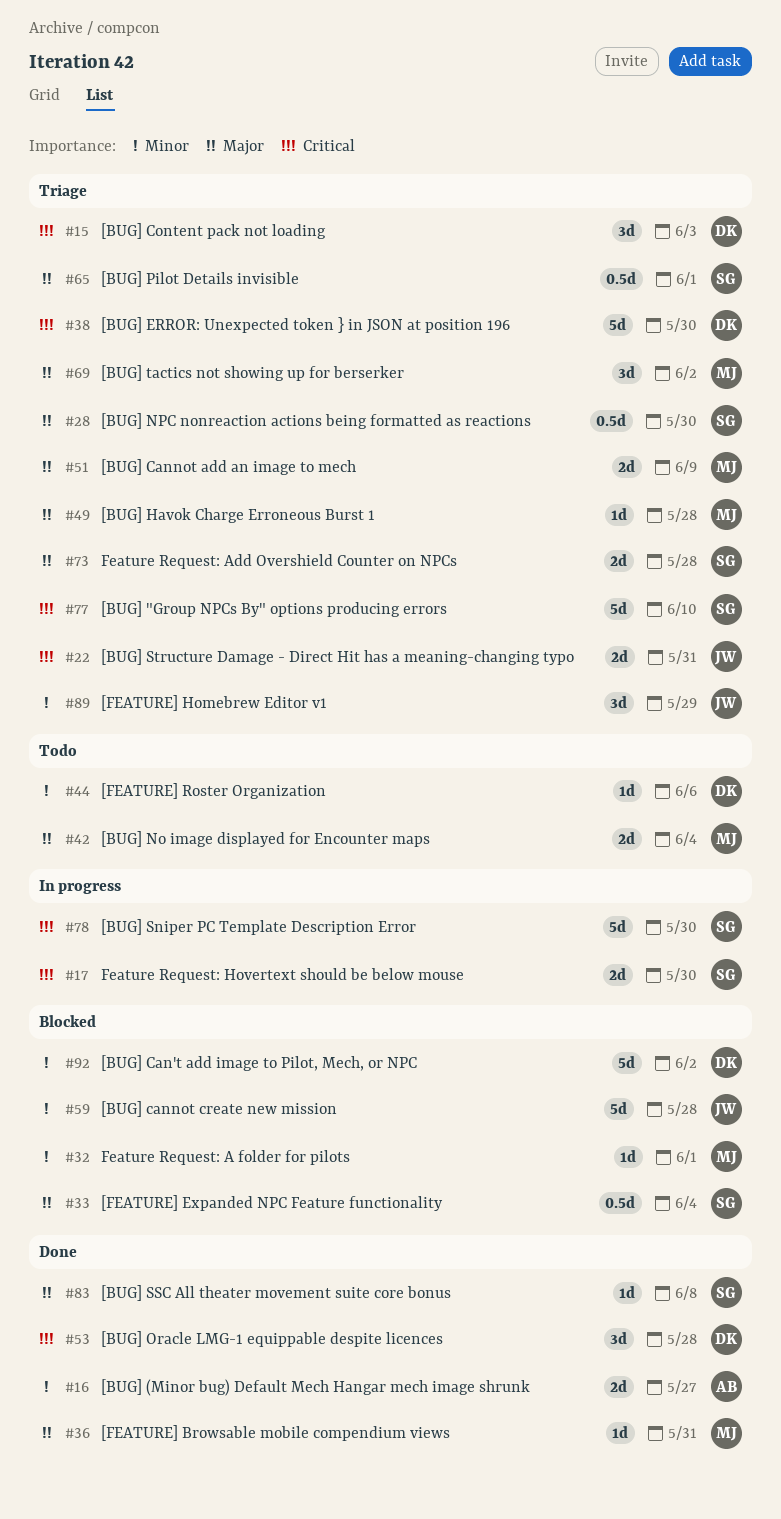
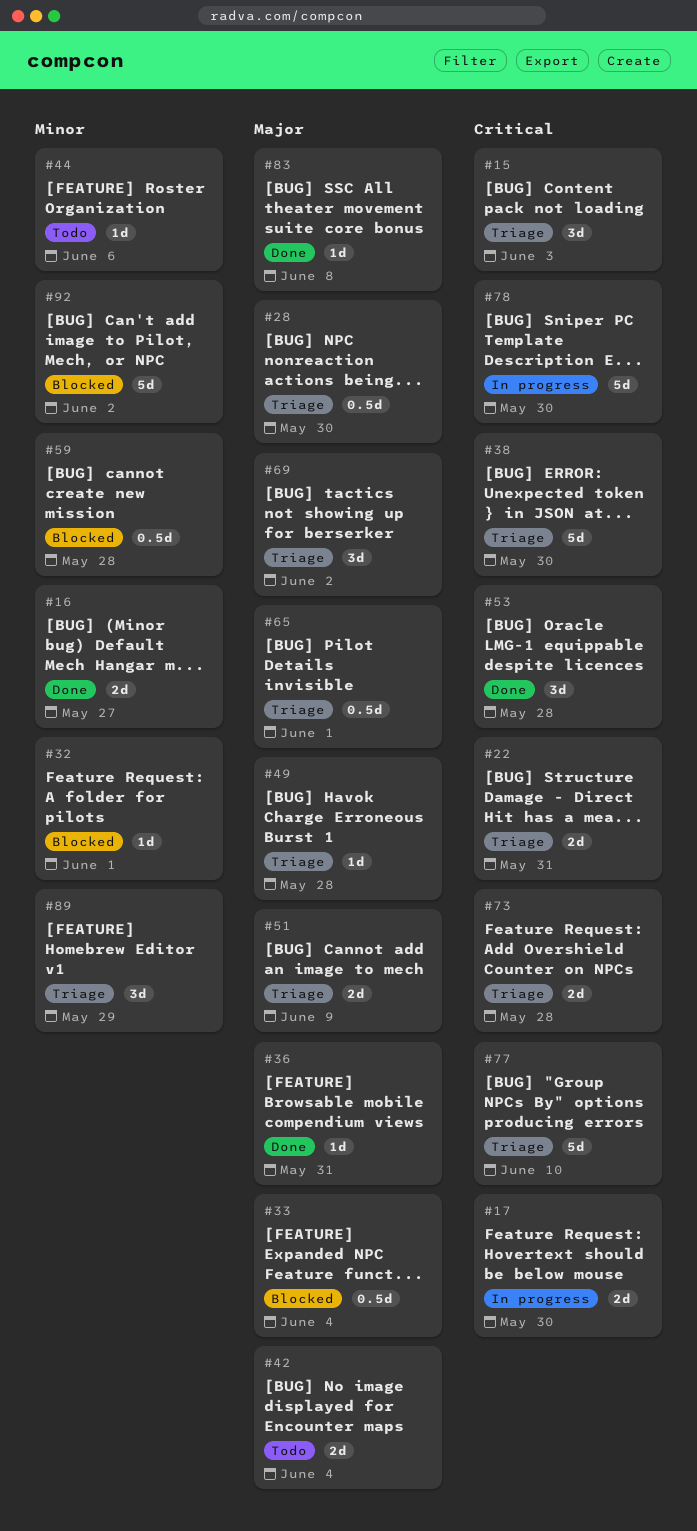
#59, estimate: 5d -> 0.5d
#73, priority: Major -> Critical

